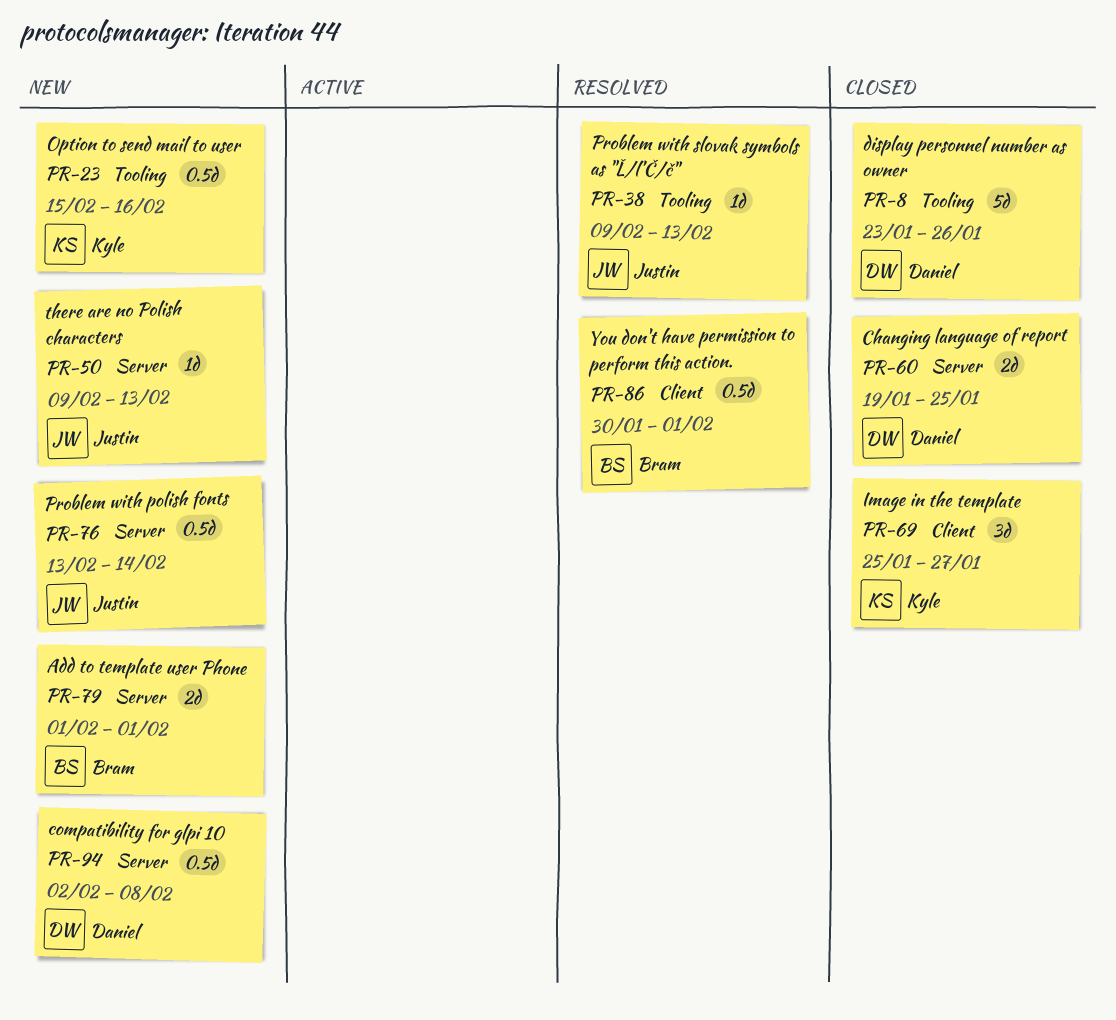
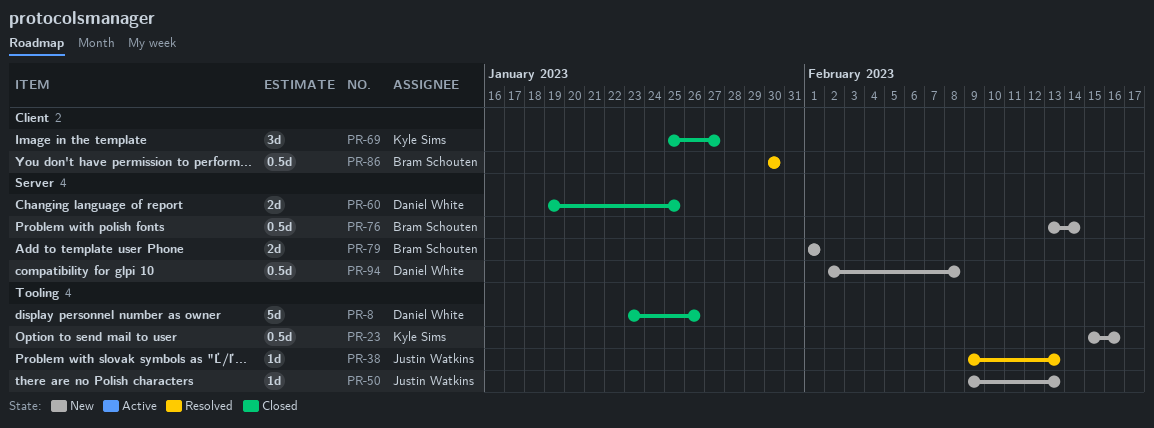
PR-50, label: Server -> Tooling
PR-76, owner: Justin Watkins -> Bram Schouten
PR-86, due: Feb 1 -> Jan 30

